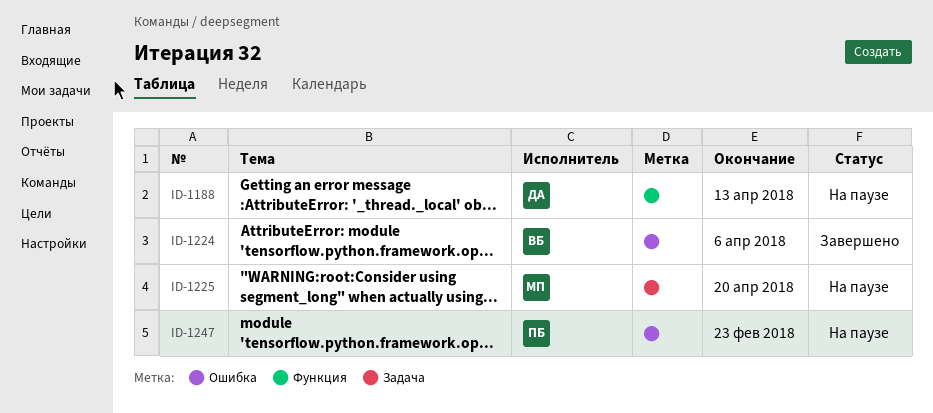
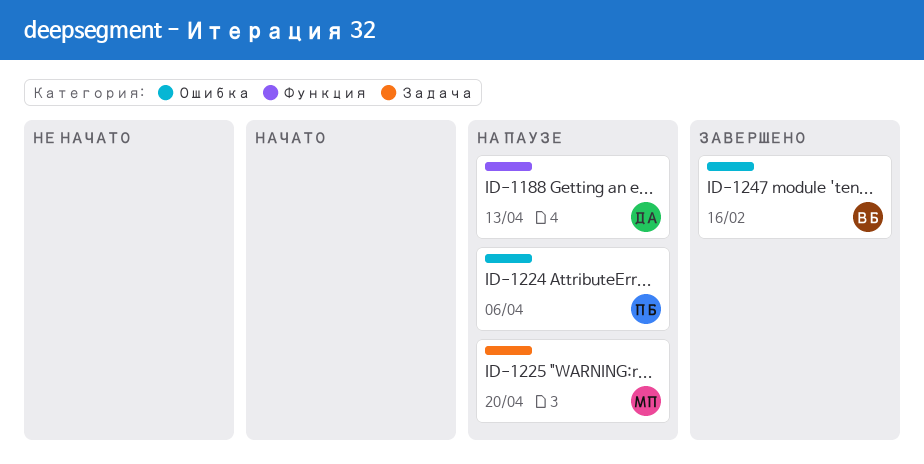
ID-1224, status: Завершено -> На паузе
ID-1224, owner: ВБ -> ПБ
ID-1247, status: На паузе -> Завершено
ID-1247, owner: ПБ -> ВБ
ID-1247, due: Feb 23 -> Feb 16

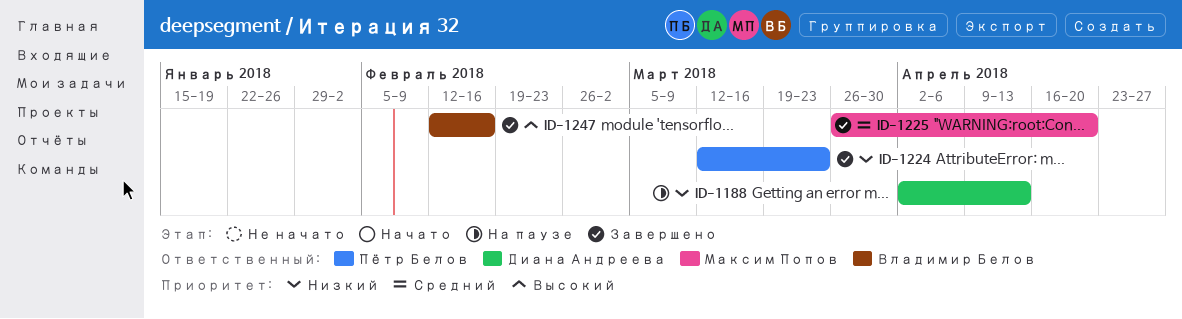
ID-1224, status: На паузе -> Завершено
ID-1224, due: Apr 6 -> Mar 23
ID-1225, status: На паузе -> Завершено

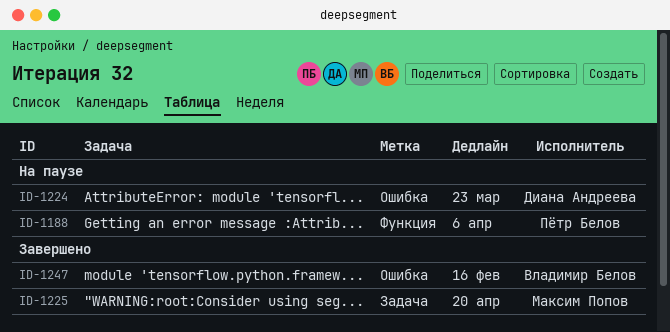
ID-1188, owner: Диана Андреева -> Пётр Белов
ID-1188, due: Apr 13 -> Apr 6
ID-1224, status: Завершено -> На паузе
ID-1224, owner: Пётр Белов -> Диана Андреева

